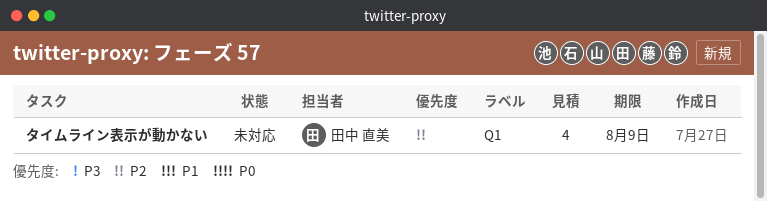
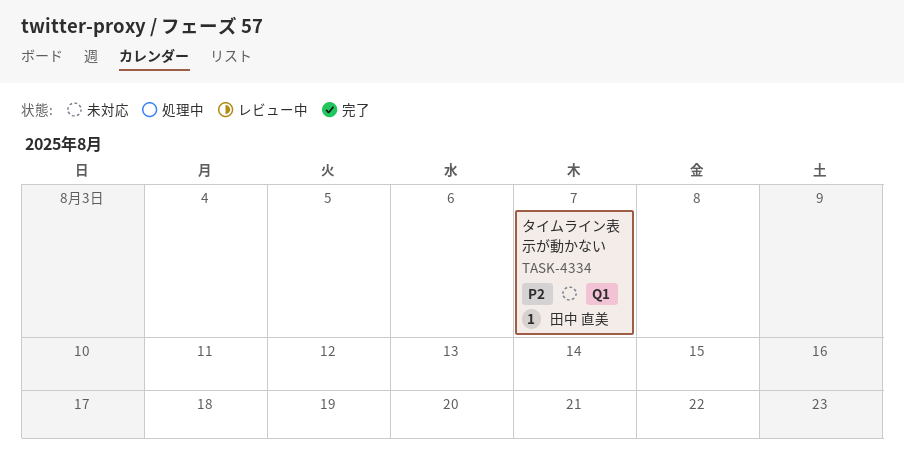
タイムライン表示が動かない, estimate: 4 -> 1
タイムライン表示が動かない, due: Aug 9 -> Aug 7

